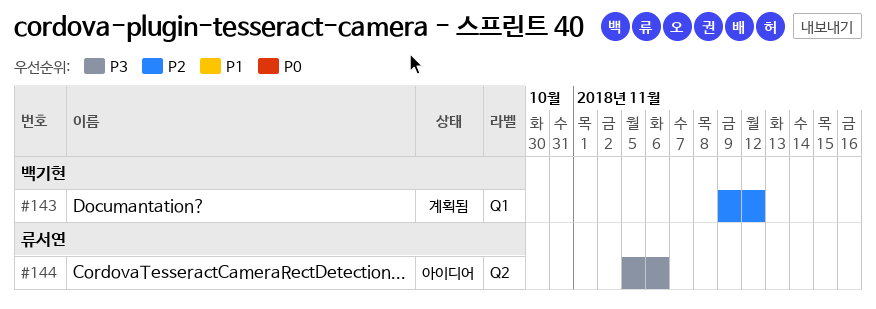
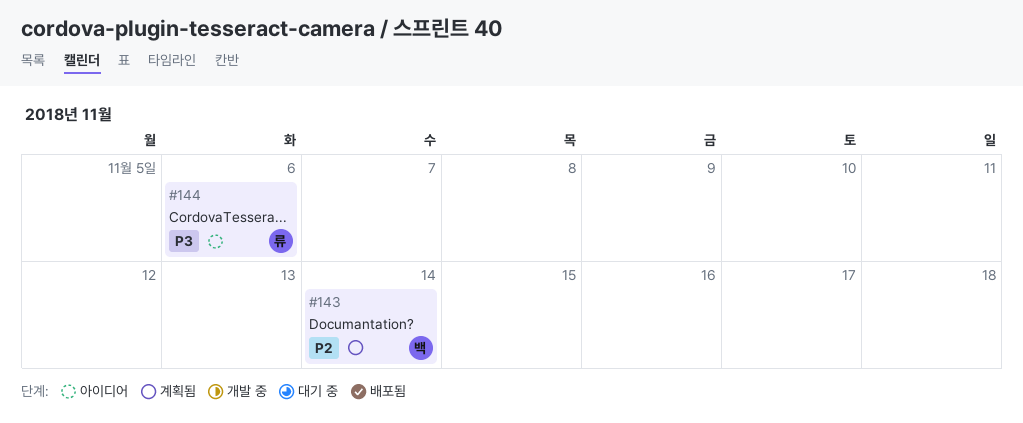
#143, due: Nov 12 -> Nov 14

